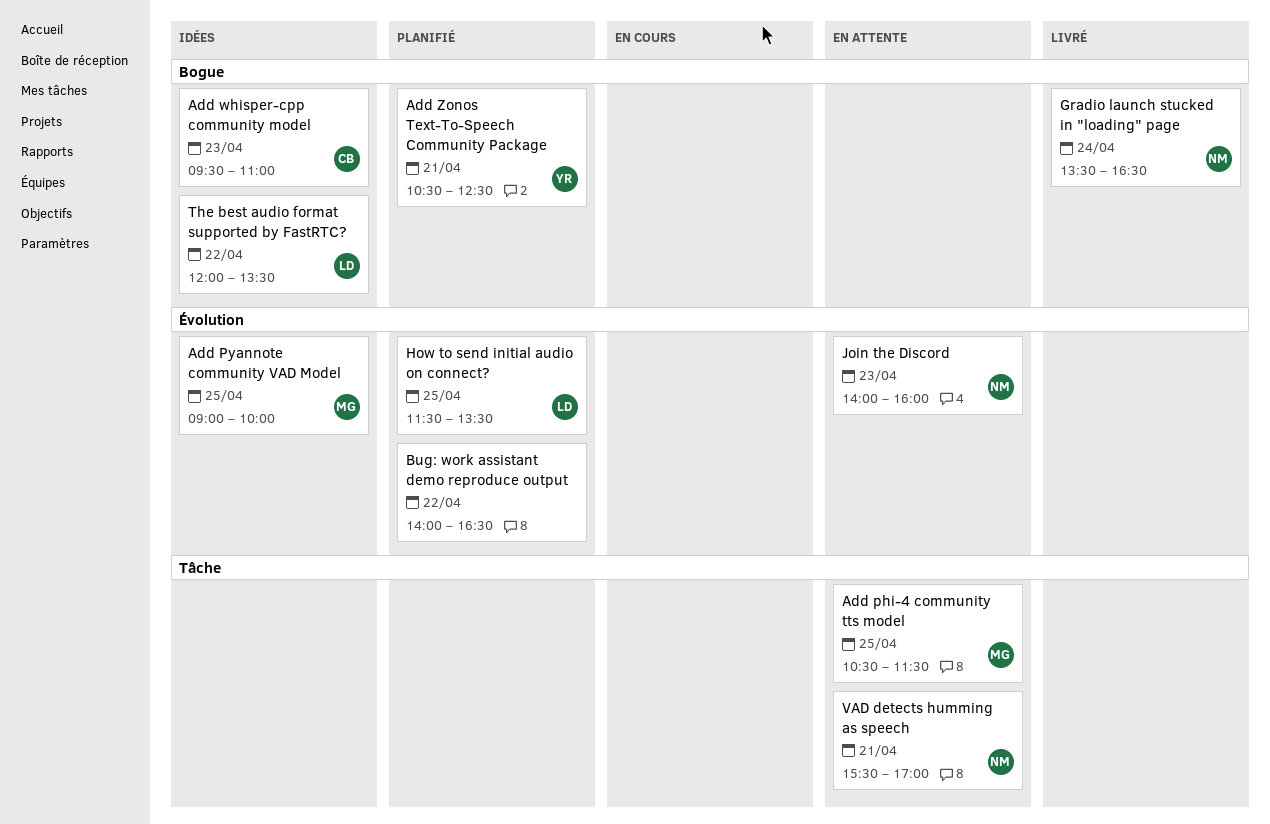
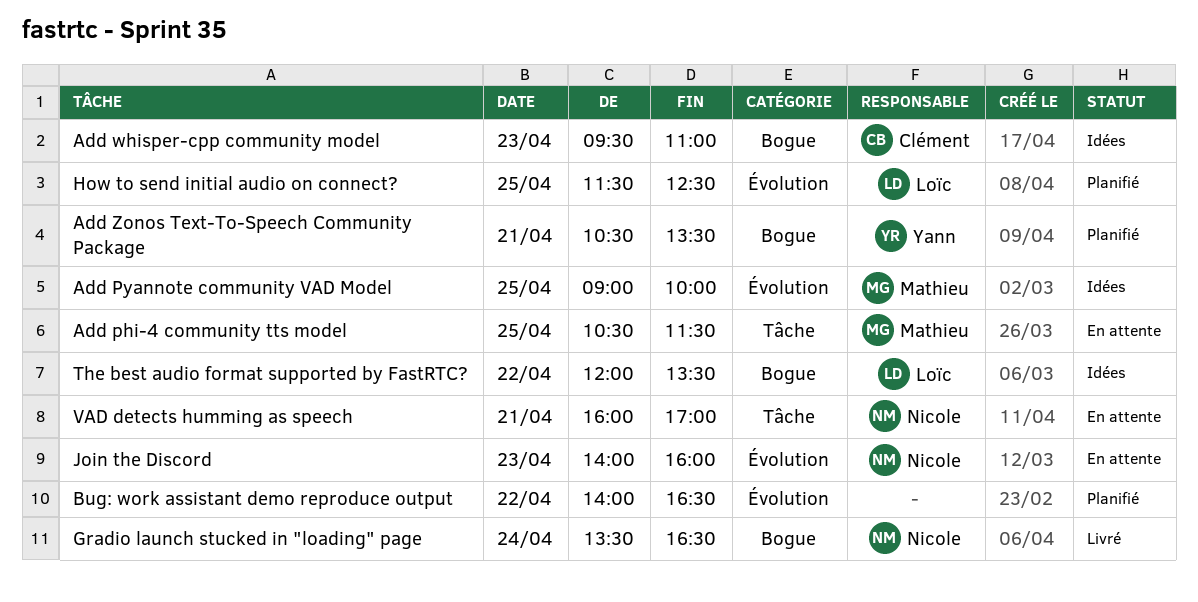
Add Zonos Text-To-Speech Community Package, ends: 12:30 -> 13:30
How to send initial audio on connect?, ends: 13:30 -> 12:30
VAD detects humming as speech, begins: 15:30 -> 16:00

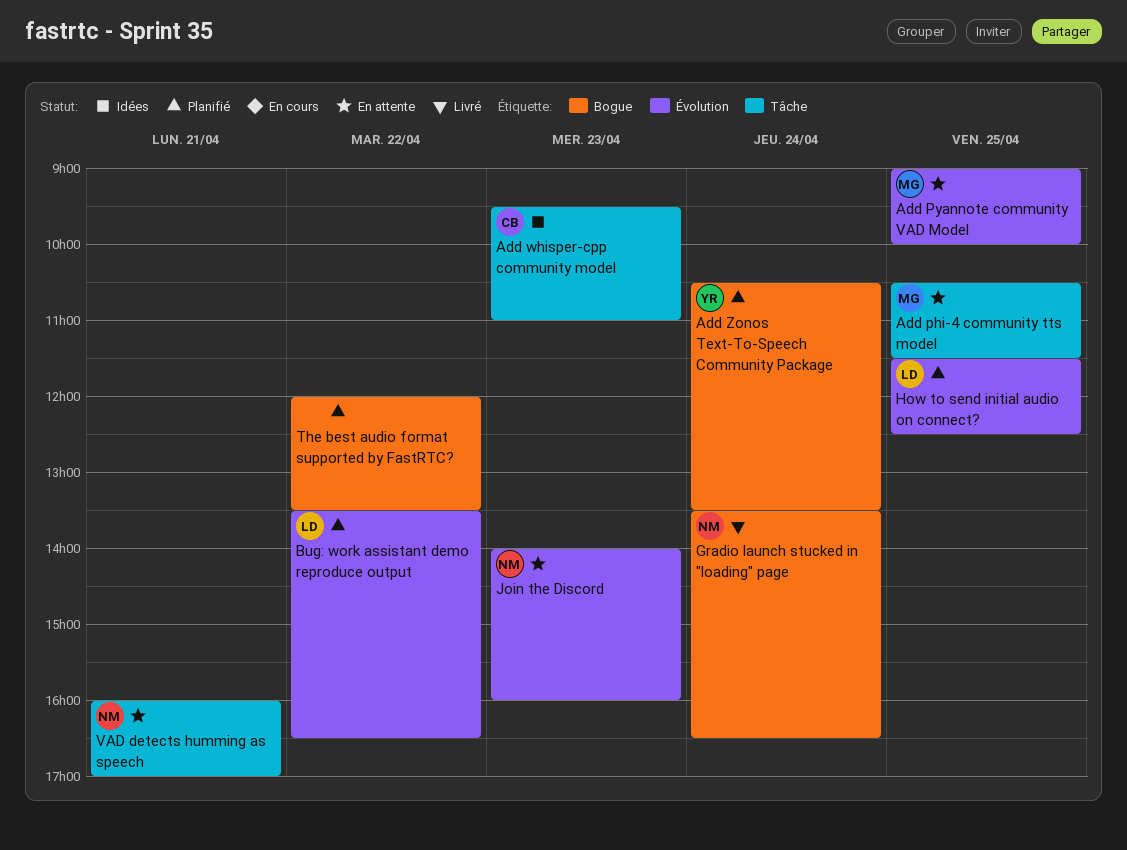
Add Pyannote community VAD Model, status: Idées -> En attente
Add whisper-cpp community model, label: Bogue -> Tâche
Add Zonos Text-To-Speech Community Package, day: Apr 21 -> Apr 24
Bug: work assistant demo reproduce output, owner: none -> Loïc
Bug: work assistant demo reproduce output, begins: 14:00 -> 13:30
The best audio format supported by FastRTC?, status: Idées -> Planifié
The best audio format supported by FastRTC?, owner: Loïc -> none

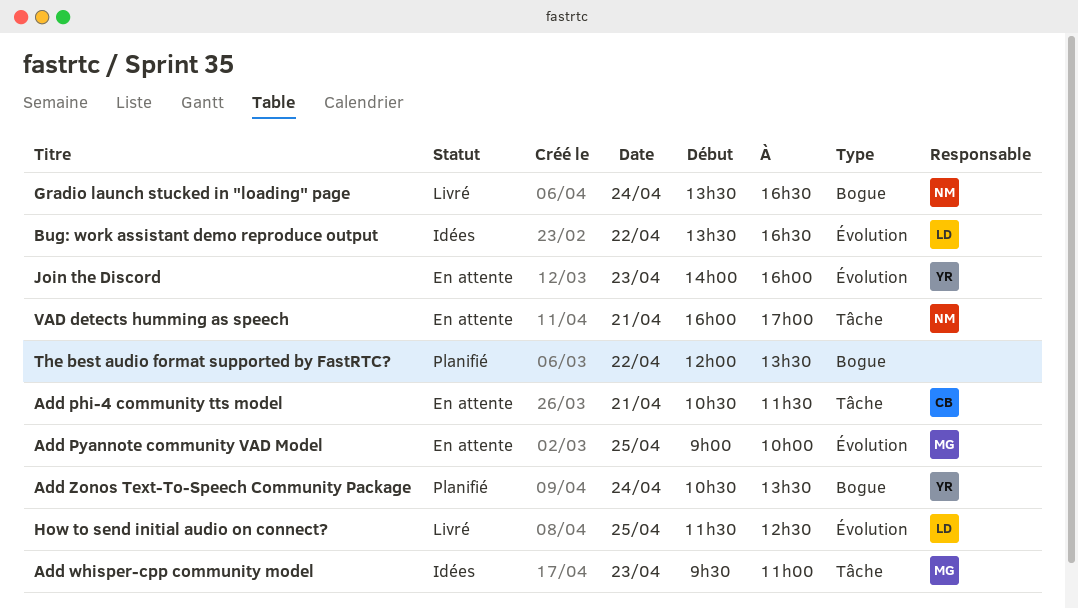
Add phi-4 community tts model, owner: MG -> CB
Add phi-4 community tts model, day: Apr 25 -> Apr 21
Add whisper-cpp community model, owner: CB -> MG
Bug: work assistant demo reproduce output, status: Planifié -> Idées
How to send initial audio on connect?, status: Planifié -> Livré
Join the Discord, owner: NM -> YR

